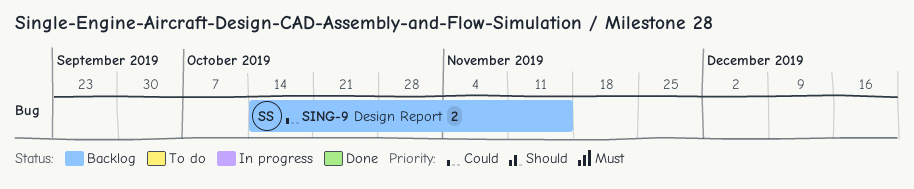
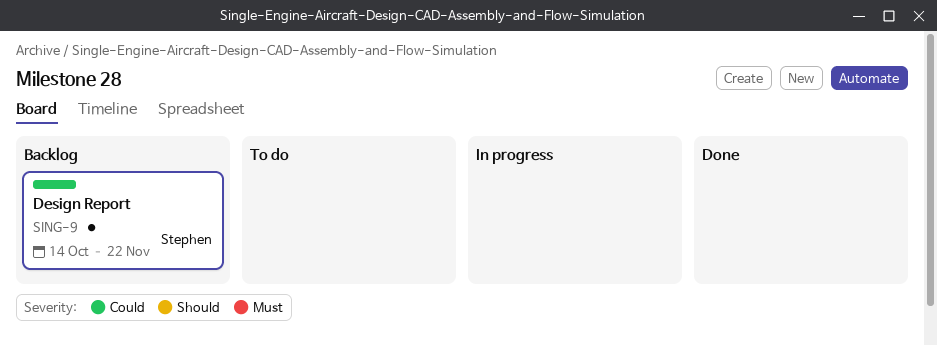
SING-9, estimate: 2 -> 1
SING-9, due: Nov 15 -> Nov 22

